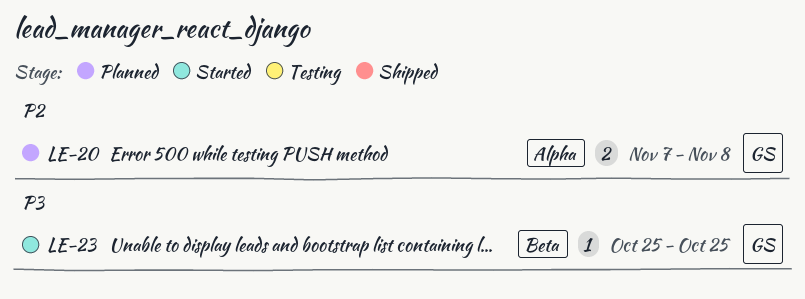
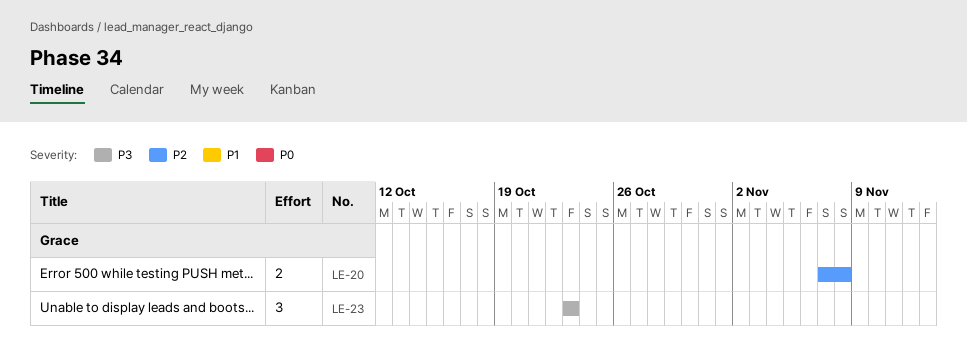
LE-23, estimate: 1 -> 3
LE-23, start: Oct 25 -> Oct 23
LE-23, due: Oct 25 -> Oct 23

